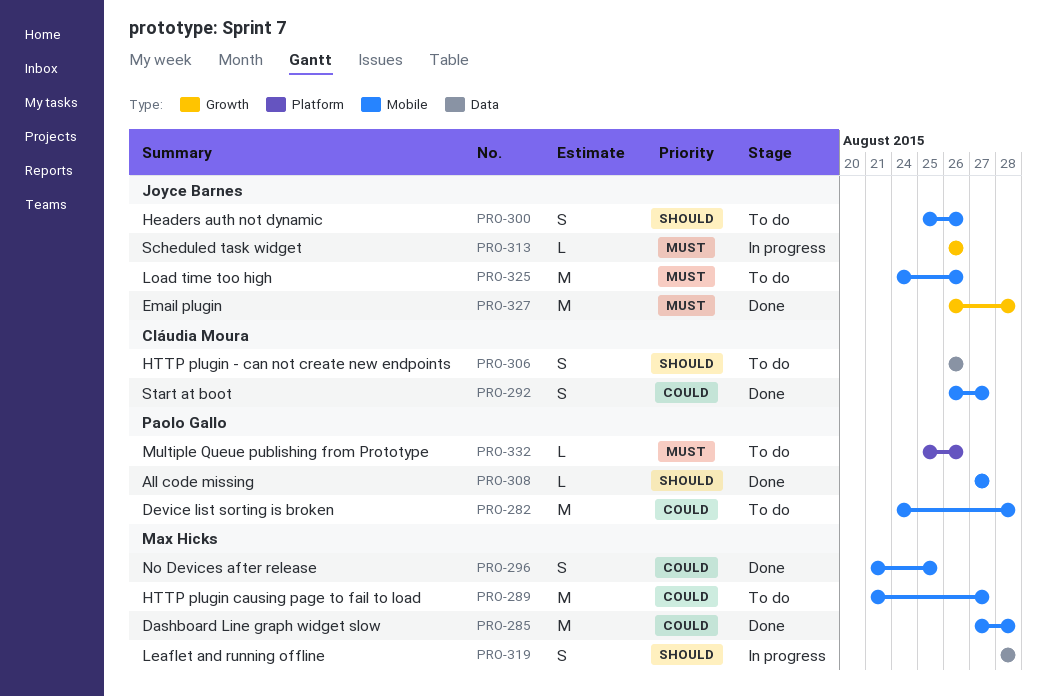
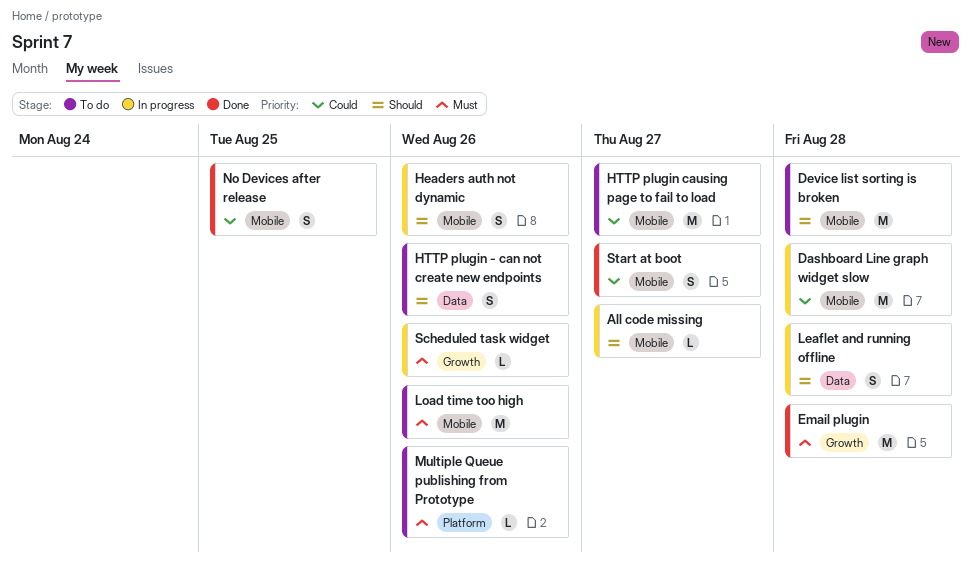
All code missing, status: Done -> In progress
Dashboard Line graph widget slow, status: Done -> In progress
Device list sorting is broken, priority: Could -> Should
Headers auth not dynamic, status: To do -> In progress

